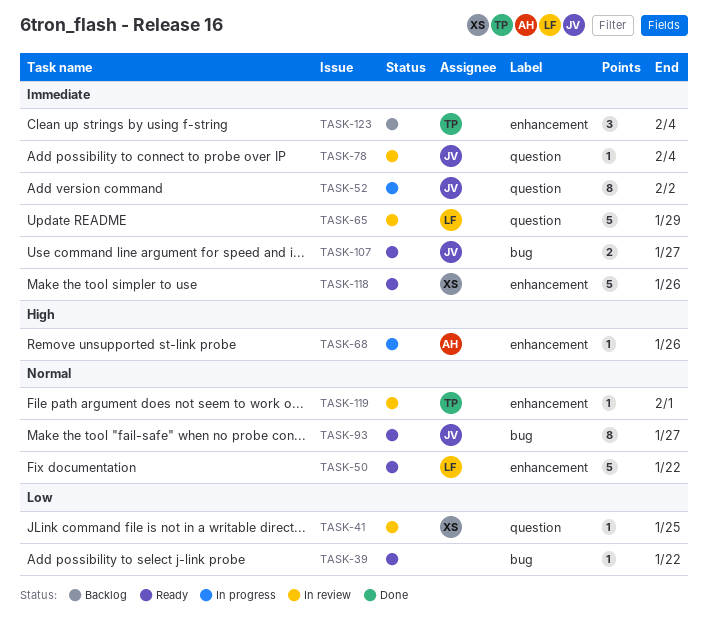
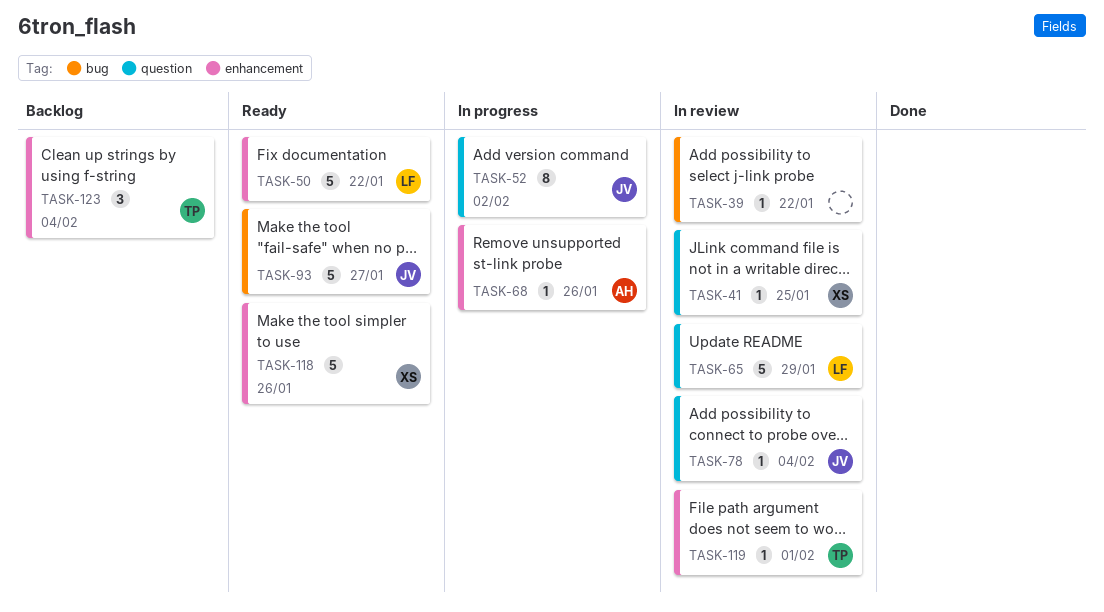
TASK-39, status: Ready -> In review
TASK-93, estimate: 8 -> 5
TASK-107: present -> none

